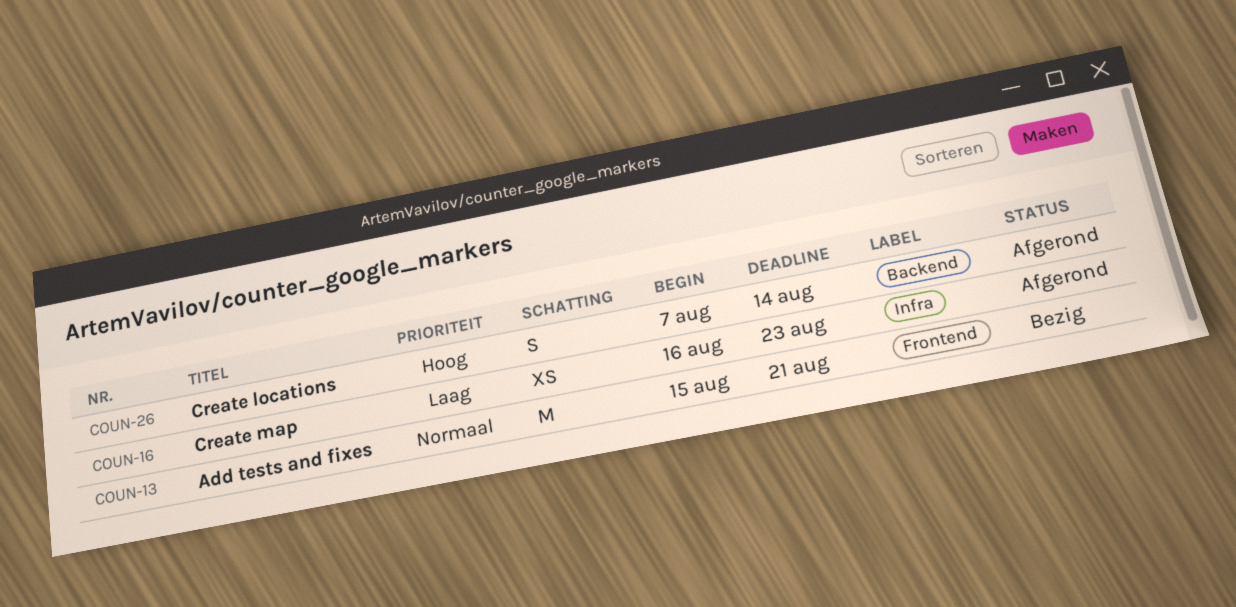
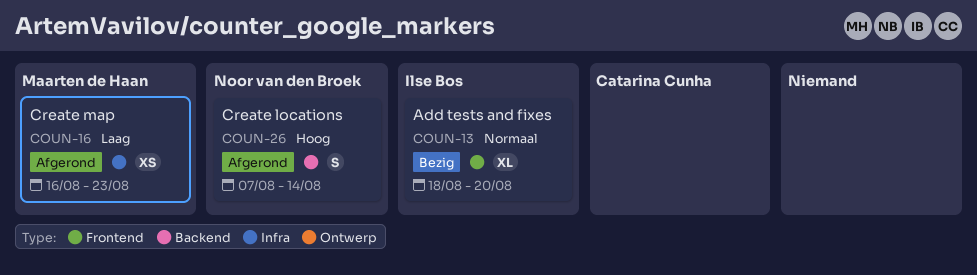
COUN-13, estimate: M -> XL
COUN-13, start: Aug 15 -> Aug 18
COUN-13, due: Aug 21 -> Aug 20

